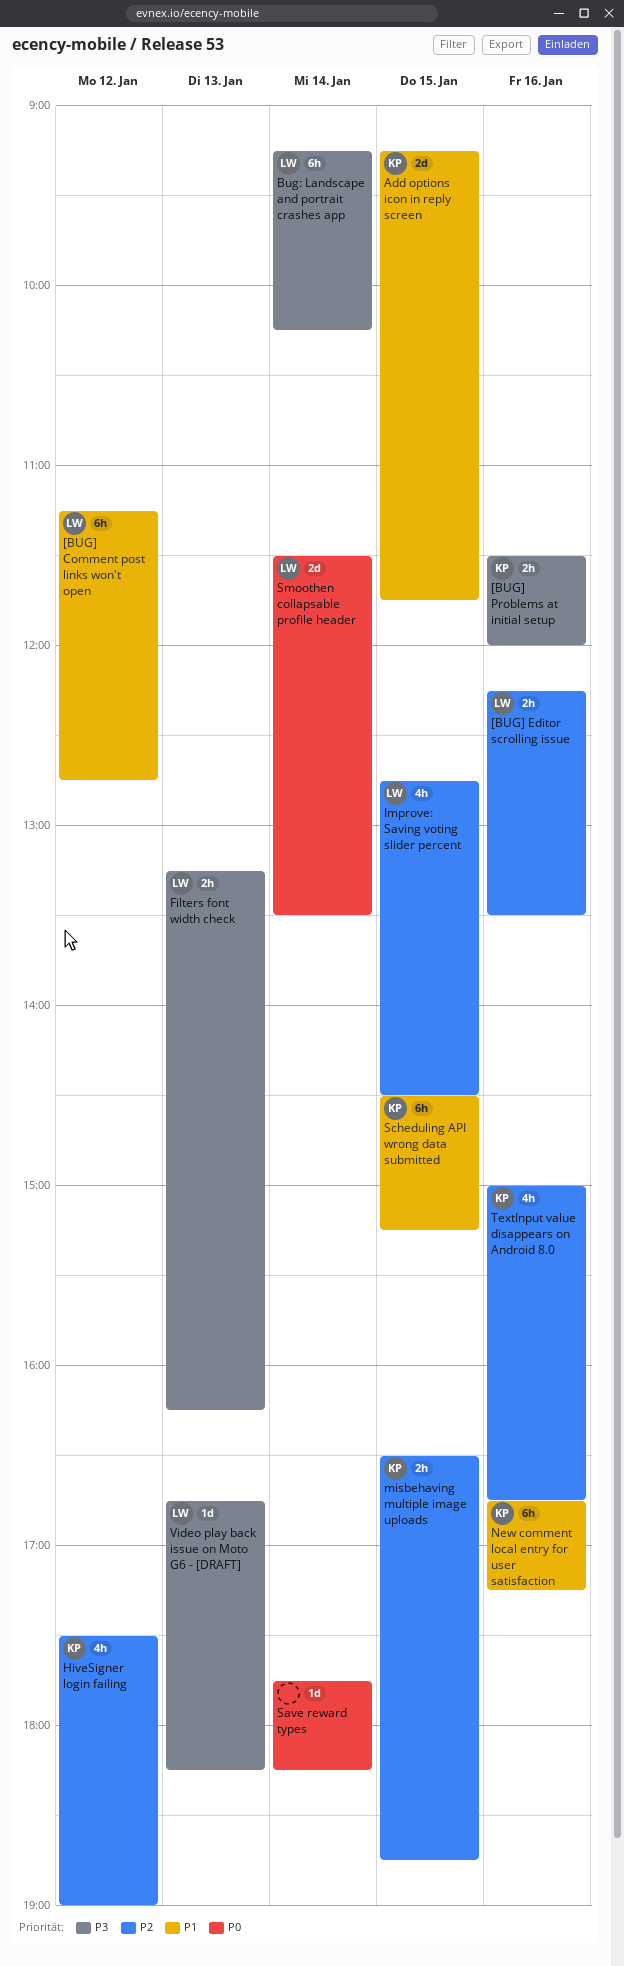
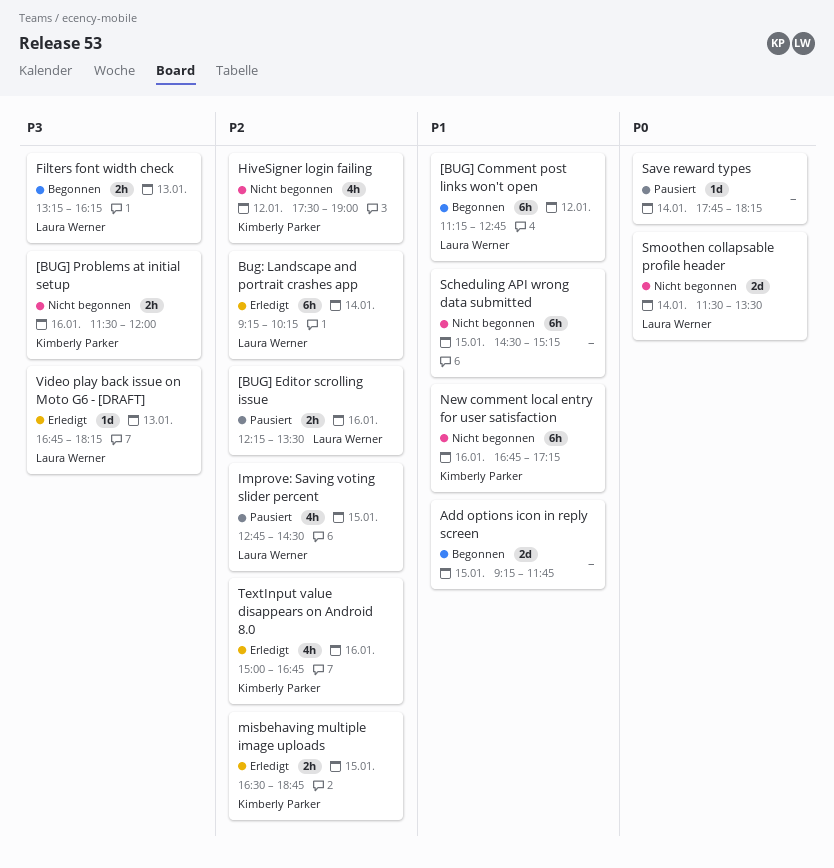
Add options icon in reply screen, owner: Kimberly Parker -> none
Bug: Landscape and portrait crashes app, priority: P3 -> P2
Scheduling API wrong data submitted, owner: Kimberly Parker -> none

